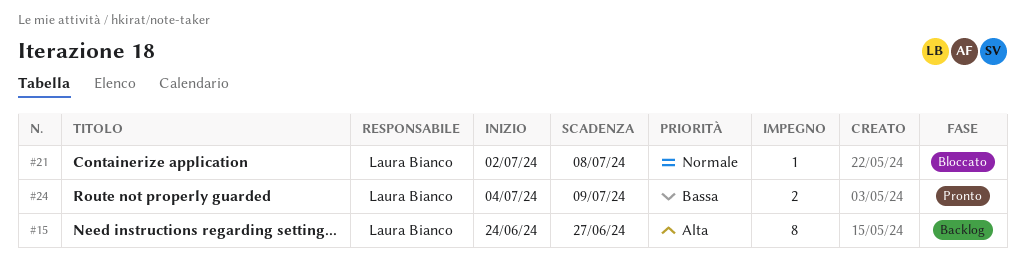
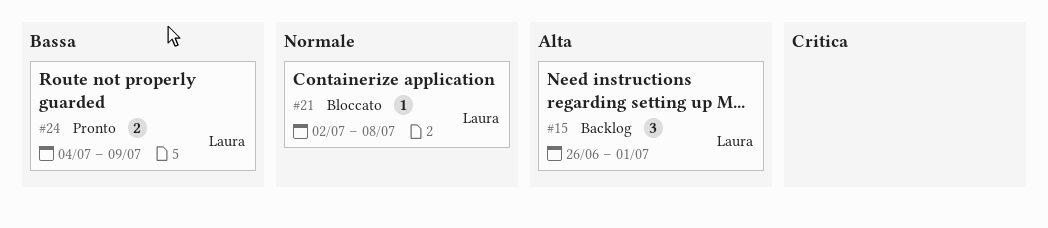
#15, estimate: 8 -> 3
#15, start: Jun 24 -> Jun 26
#15, due: Jun 27 -> Jul 1

